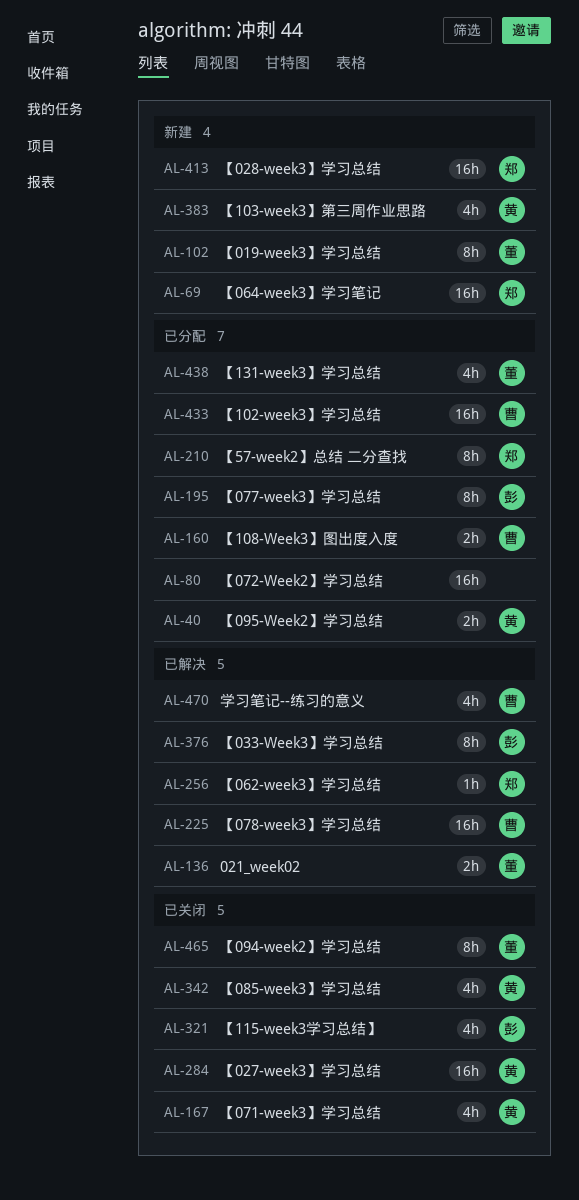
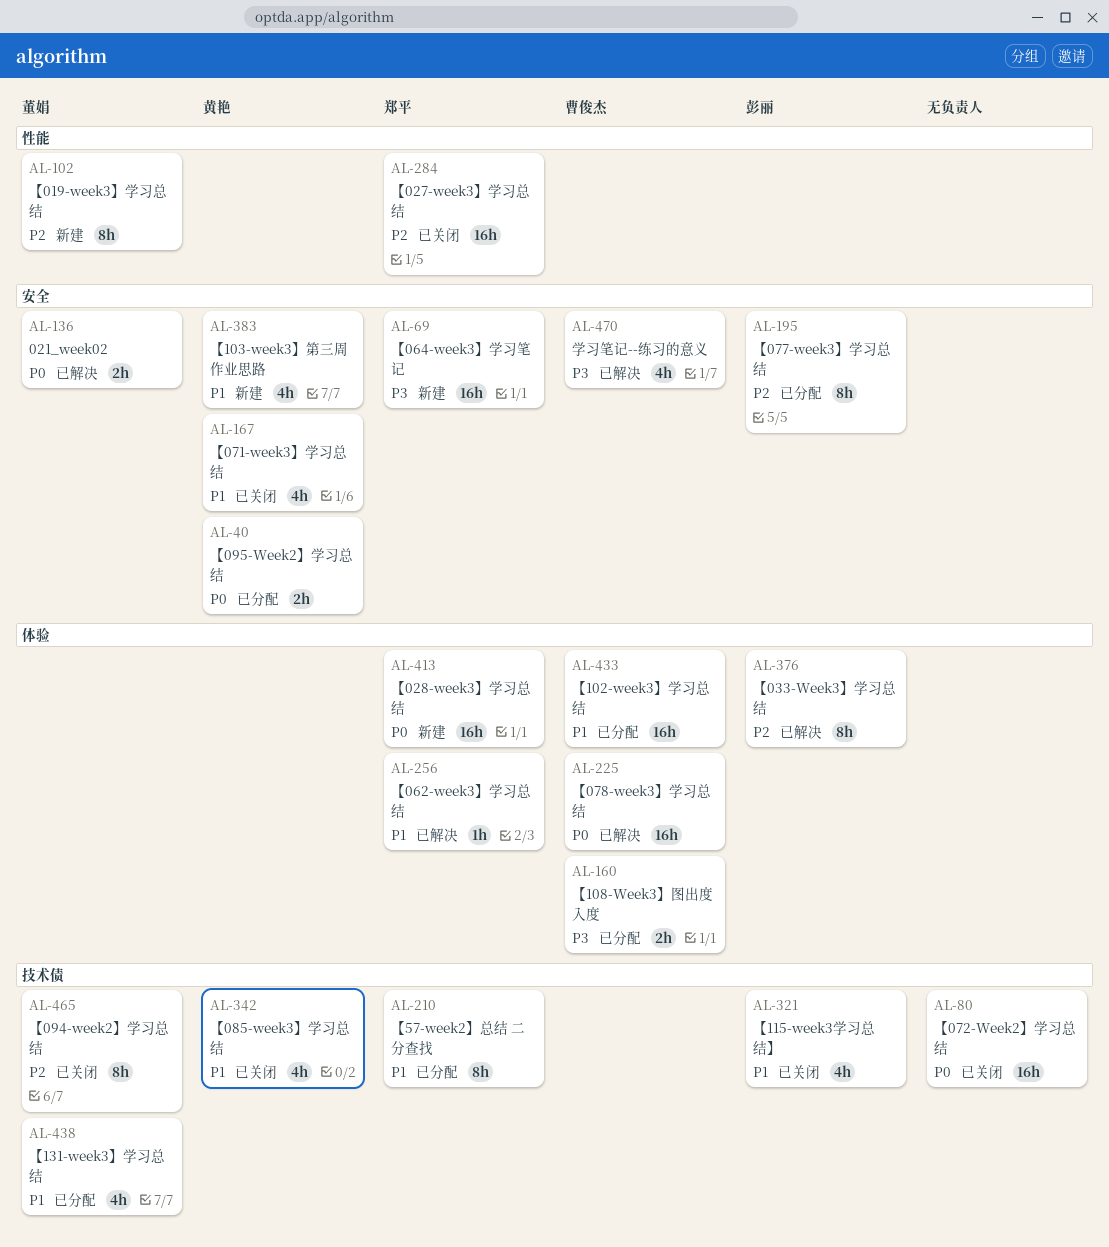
AL-80, status: 已分配 -> 已关闭
AL-284, owner: 黄艳 -> 郑平

